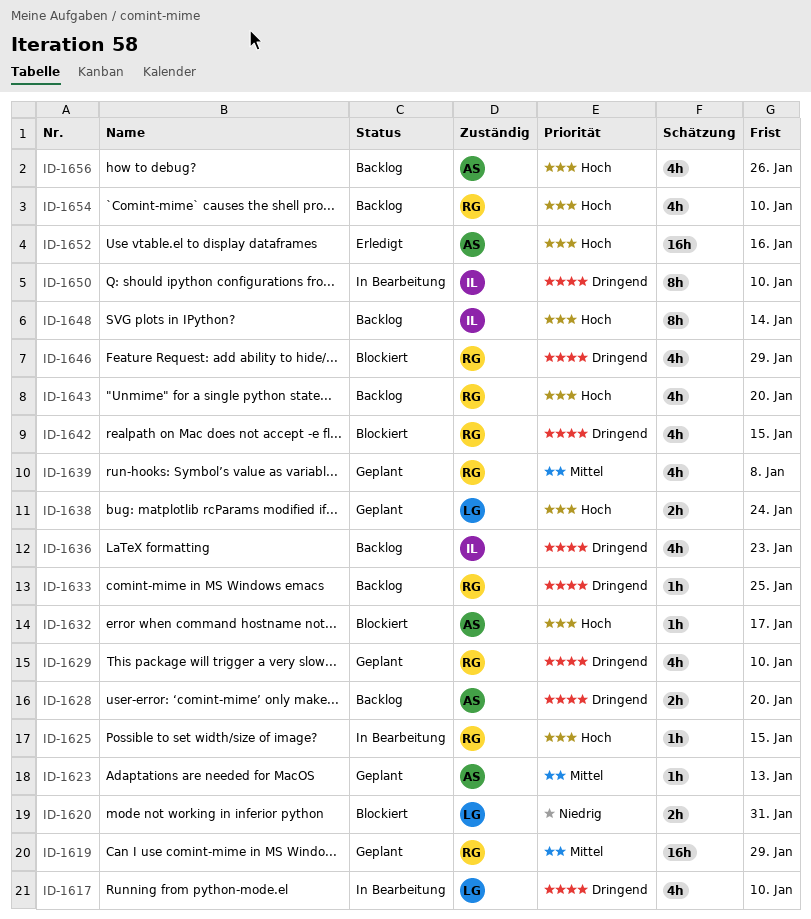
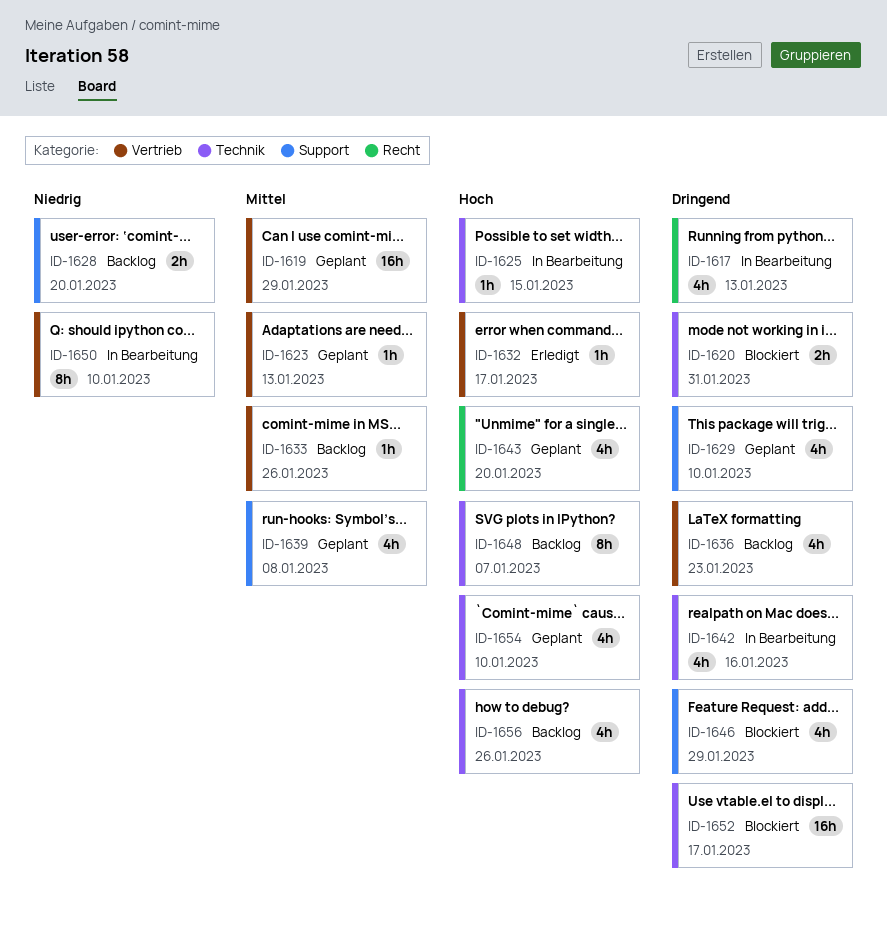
ID-1617, due: Jan 10 -> Jan 13
ID-1620, priority: Niedrig -> Dringend
ID-1628, priority: Dringend -> Niedrig
ID-1632, status: Blockiert -> Erledigt
ID-1633, priority: Dringend -> Mittel
ID-1633, due: Jan 25 -> Jan 26
ID-1638: present -> none
ID-1642, status: Blockiert -> In Bearbeitung
ID-1642, due: Jan 15 -> Jan 16
ID-1643, status: Backlog -> Geplant
ID-1648, due: Jan 14 -> Jan 7
ID-1650, priority: Dringend -> Niedrig
ID-1652, status: Erledigt -> Blockiert
ID-1652, priority: Hoch -> Dringend
ID-1652, due: Jan 16 -> Jan 17
ID-1654, status: Backlog -> Geplant

